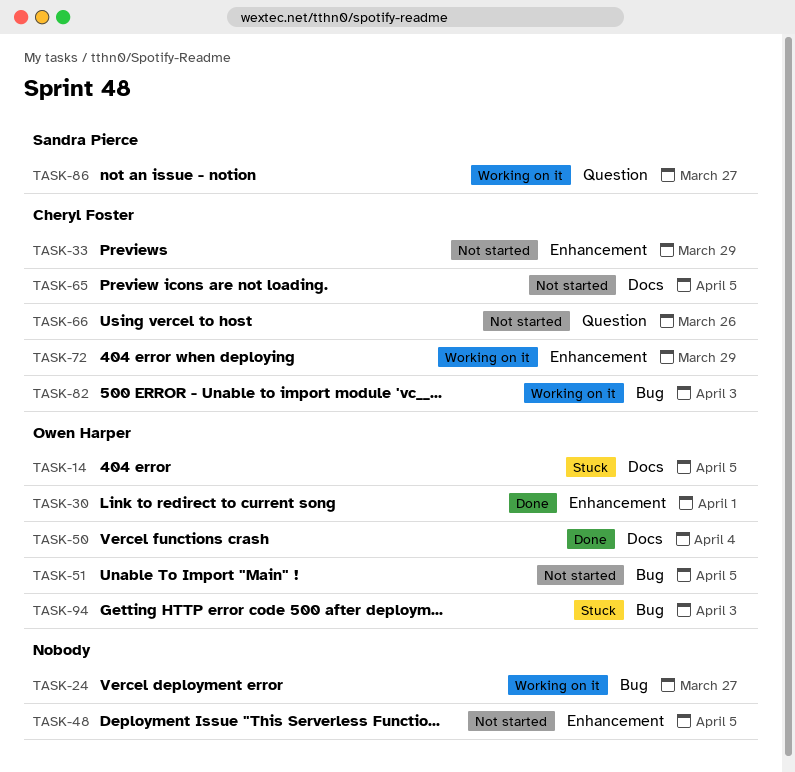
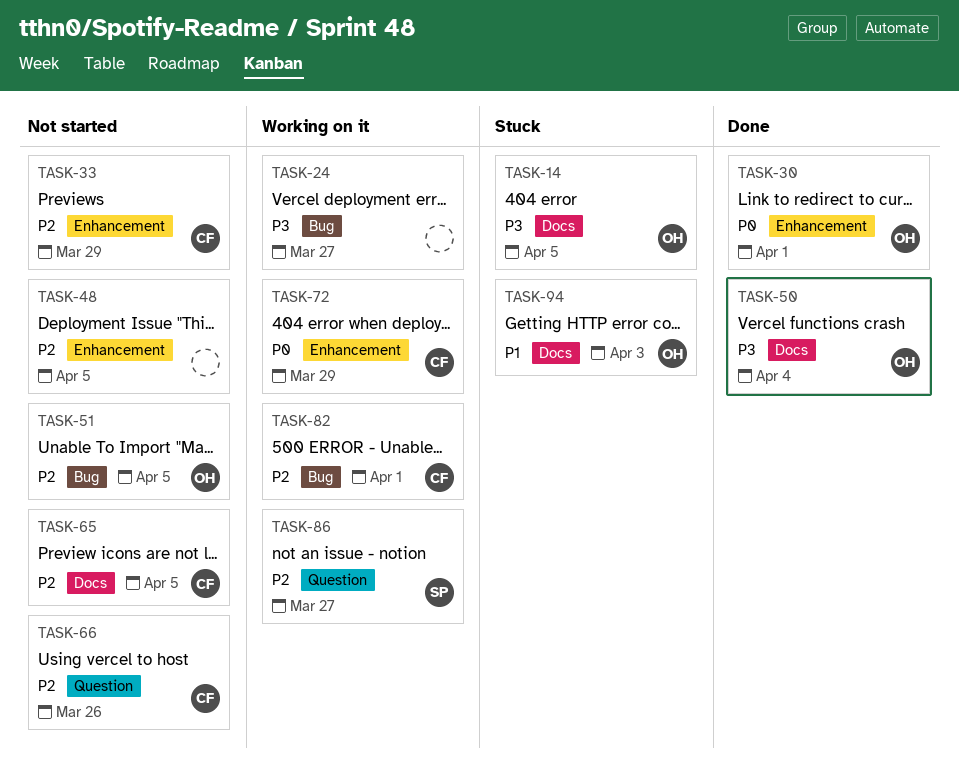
TASK-82, due: Apr 3 -> Apr 1
TASK-94, label: Bug -> Docs

